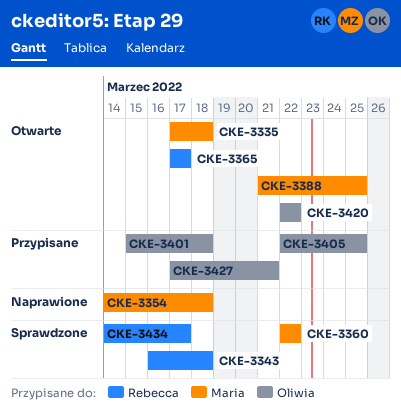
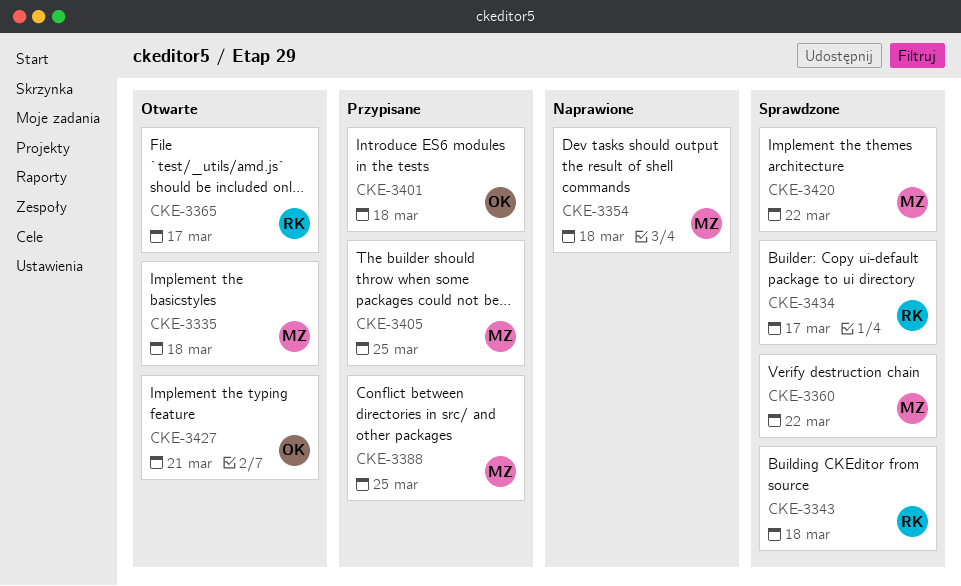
CKE-3388, status: Otwarte -> Przypisane
CKE-3405, owner: Oliwia -> Maria
CKE-3420, status: Otwarte -> Sprawdzone
CKE-3420, owner: Oliwia -> Maria
CKE-3427, status: Przypisane -> Otwarte

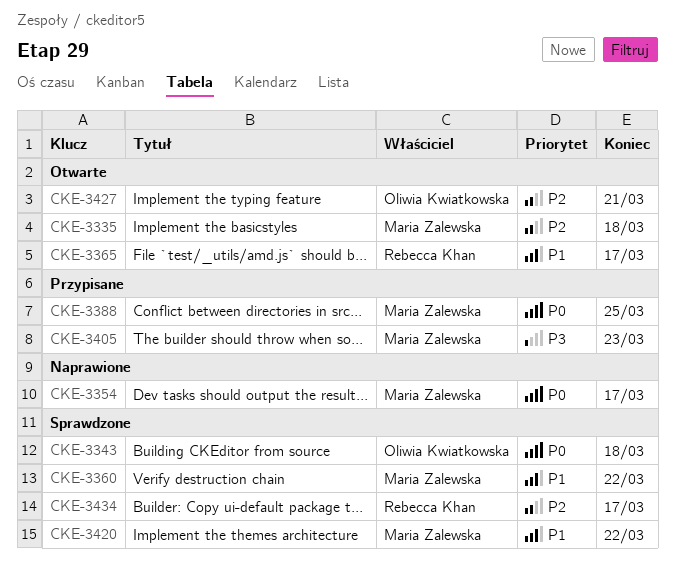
CKE-3343, owner: Rebecca Khan -> Oliwia Kwiatkowska
CKE-3354, due: Mar 18 -> Mar 17
CKE-3401: present -> none
CKE-3405, due: Mar 25 -> Mar 23

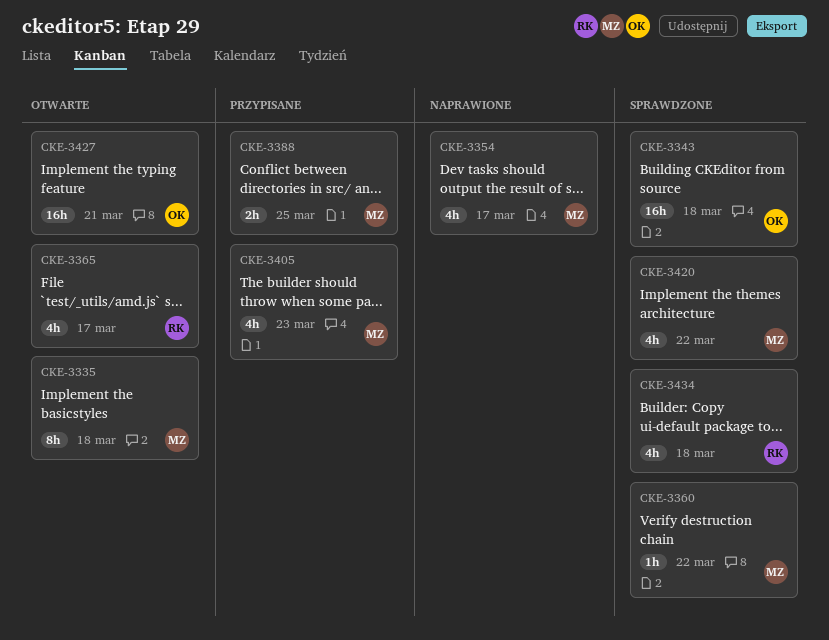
CKE-3434, due: Mar 17 -> Mar 18

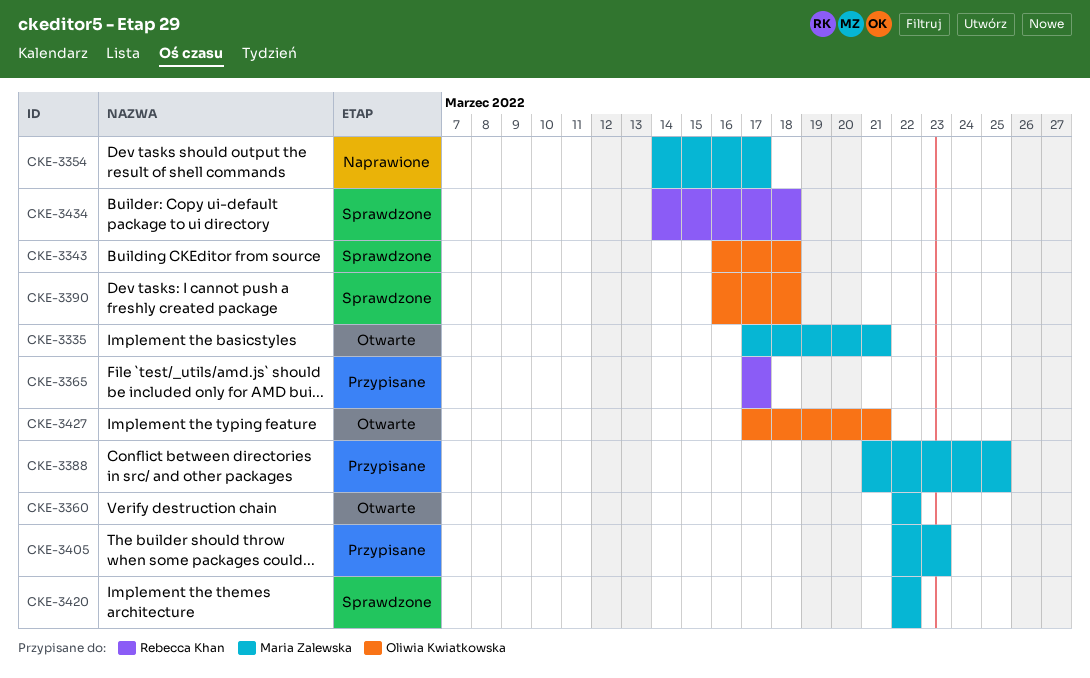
CKE-3335, due: Mar 18 -> Mar 21
CKE-3360, status: Sprawdzone -> Otwarte
CKE-3365, status: Otwarte -> Przypisane
CKE-3390: none -> present

